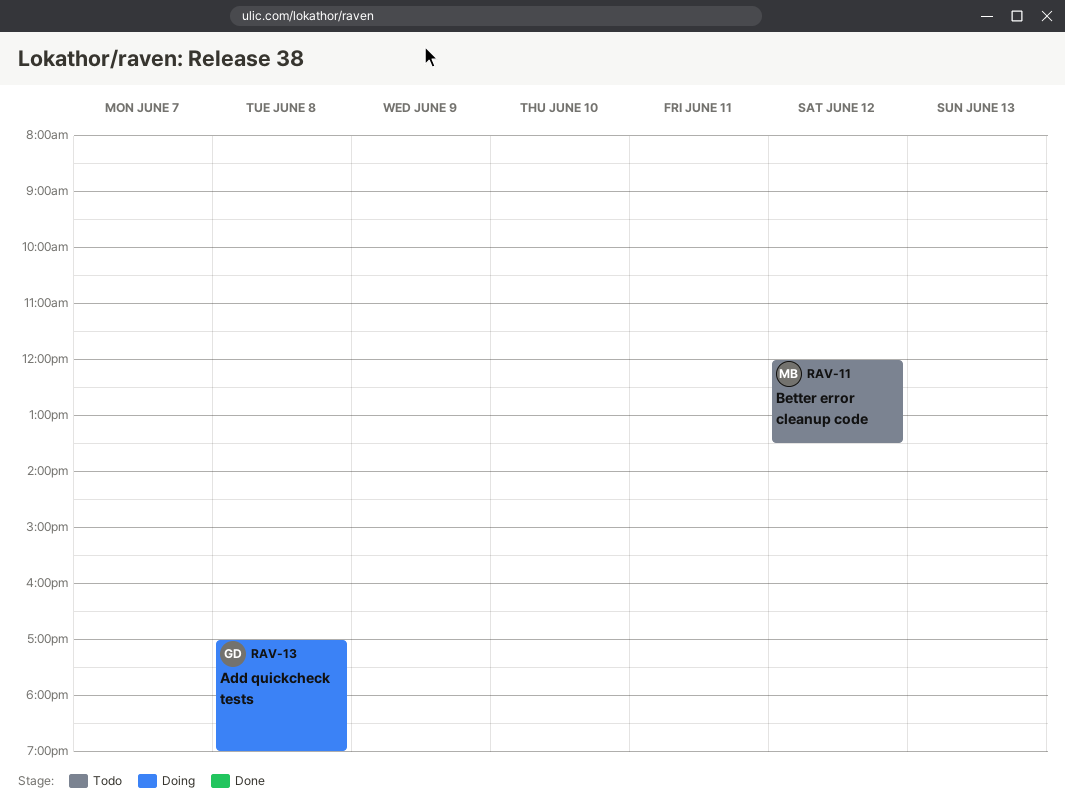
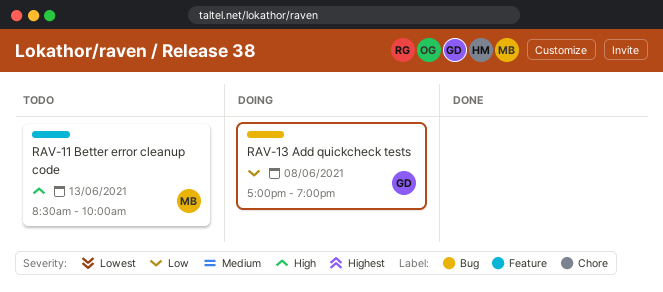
RAV-11, day: Jun 12 -> Jun 13
RAV-11, begins: 12:00 -> 08:30
RAV-11, ends: 13:30 -> 10:00

